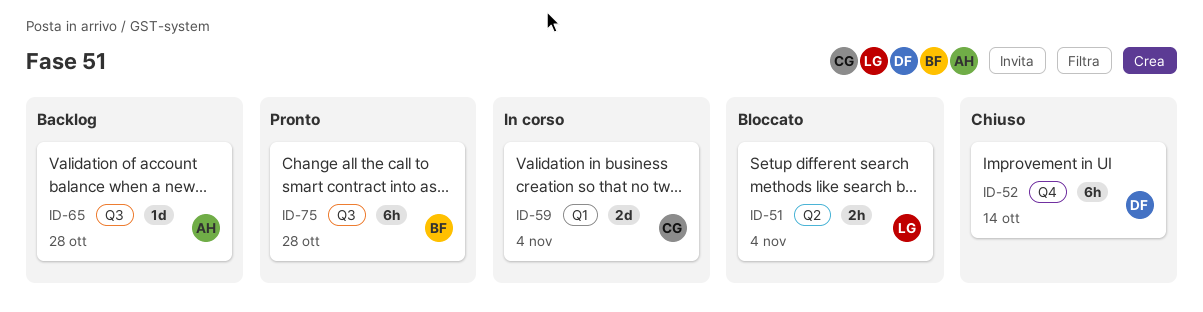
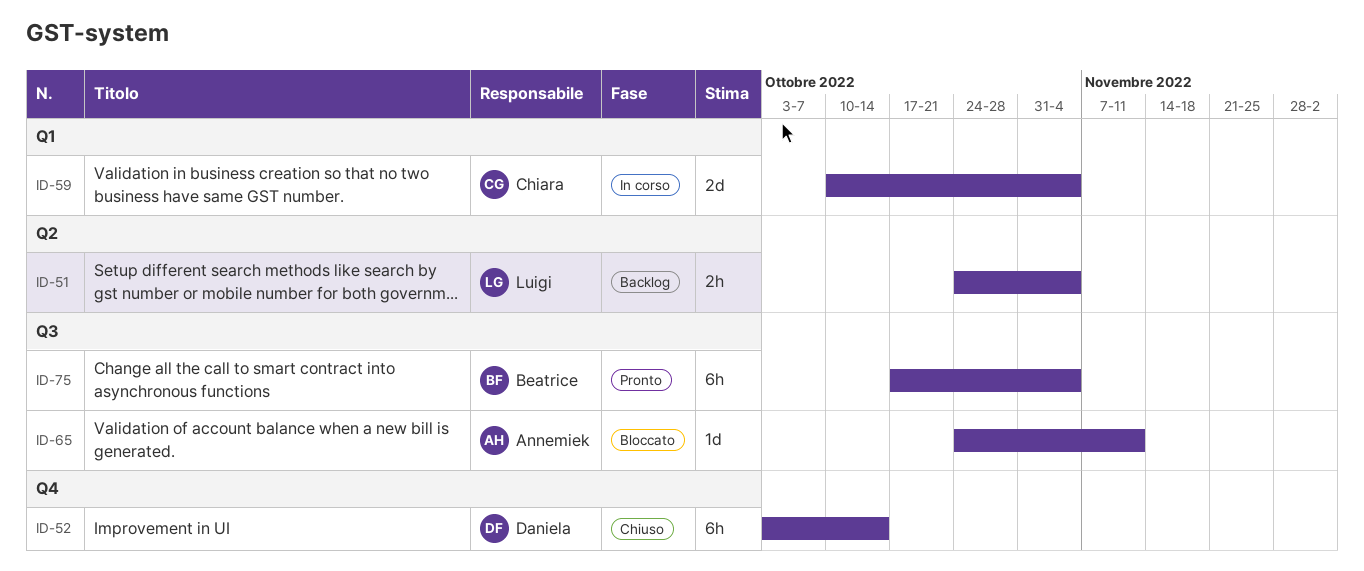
ID-51, status: Bloccato -> Backlog
ID-65, status: Backlog -> Bloccato
ID-65, due: Oct 28 -> Nov 11
ID-75, due: Oct 28 -> Nov 4

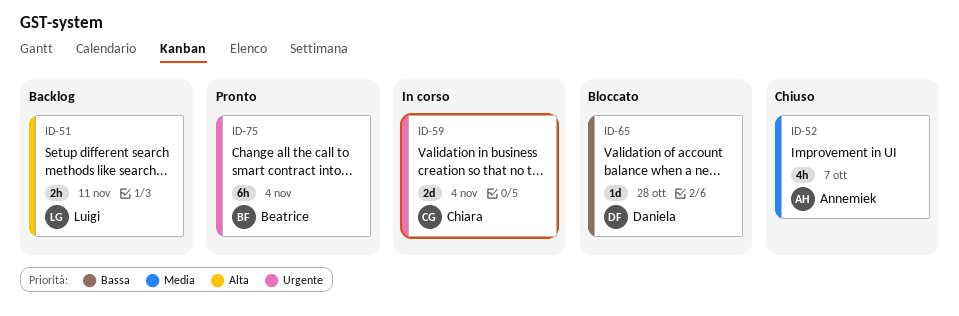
ID-51, due: Nov 4 -> Nov 11
ID-52, owner: Daniela -> Annemiek
ID-52, estimate: 6h -> 4h
ID-52, due: Oct 14 -> Oct 7
ID-65, owner: Annemiek -> Daniela
ID-65, due: Nov 11 -> Oct 28

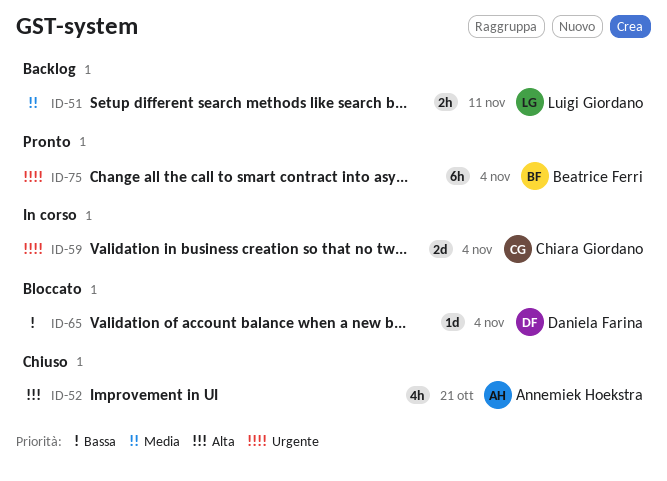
ID-51, priority: Alta -> Media
ID-52, priority: Media -> Alta
ID-52, due: Oct 7 -> Oct 21
ID-65, due: Oct 28 -> Nov 4

